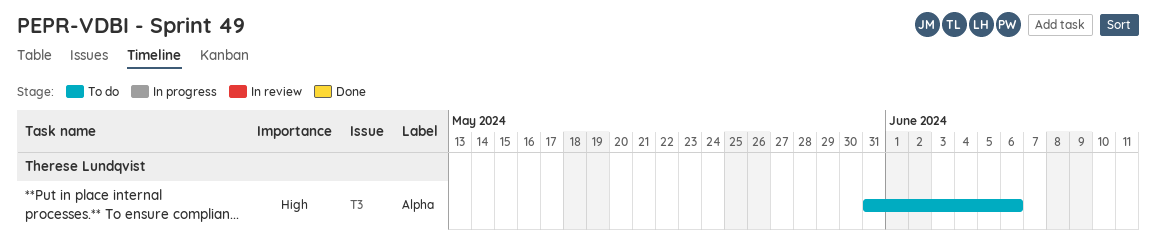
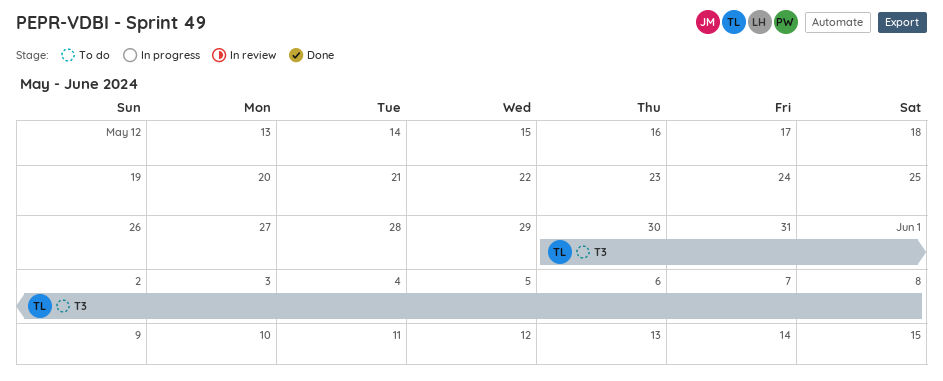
T3, start: May 31 -> May 30
T3, due: Jun 6 -> Jun 8

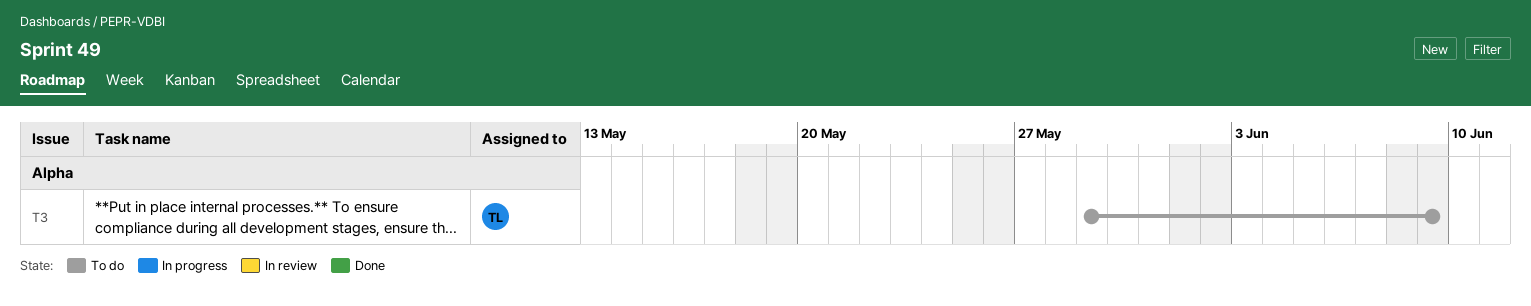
T3, start: May 30 -> May 29
T3, due: Jun 8 -> Jun 9

